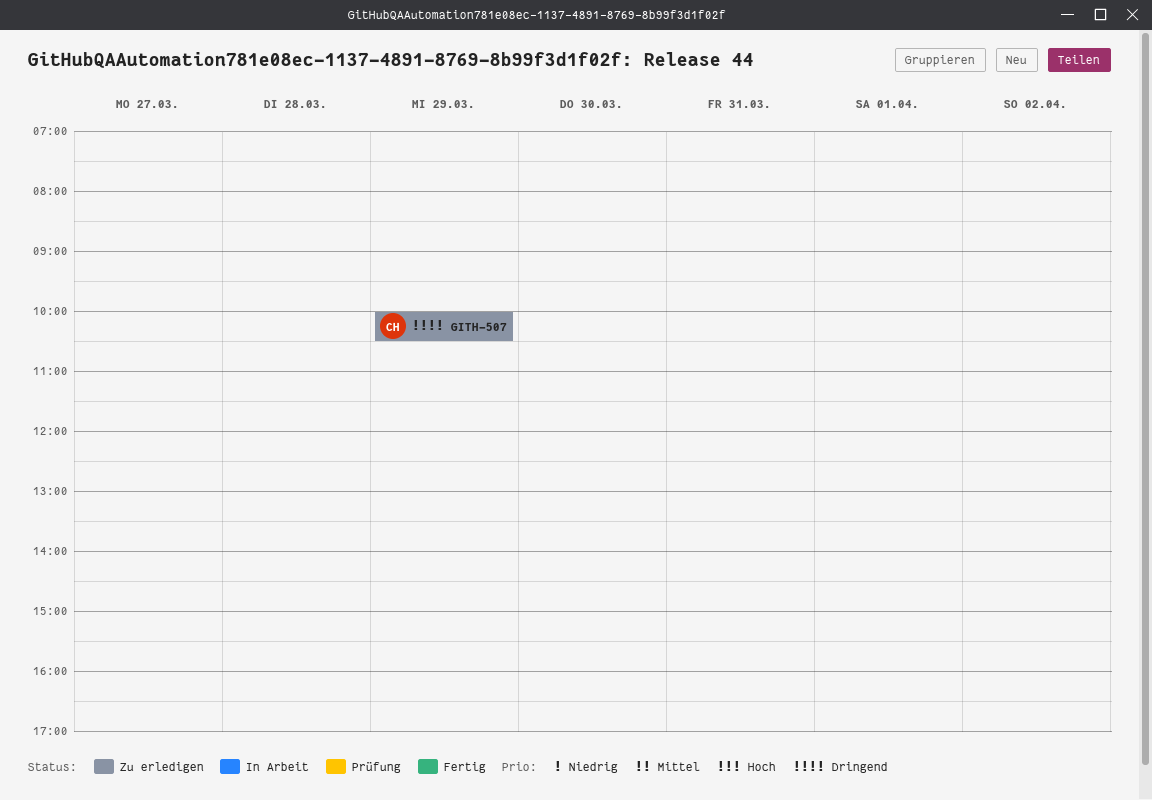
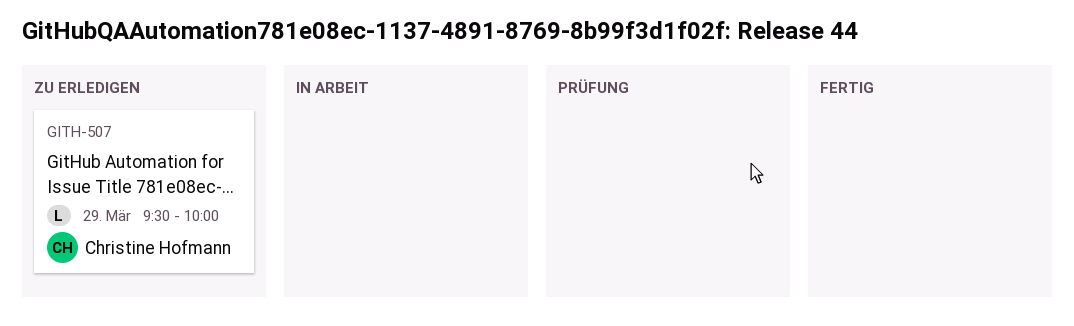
GITH-507, begins: 10:00 -> 09:30
GITH-507, ends: 10:30 -> 10:00

